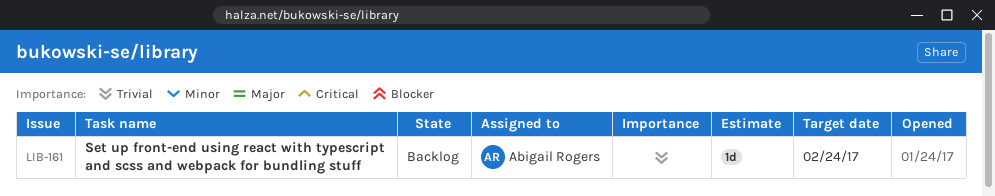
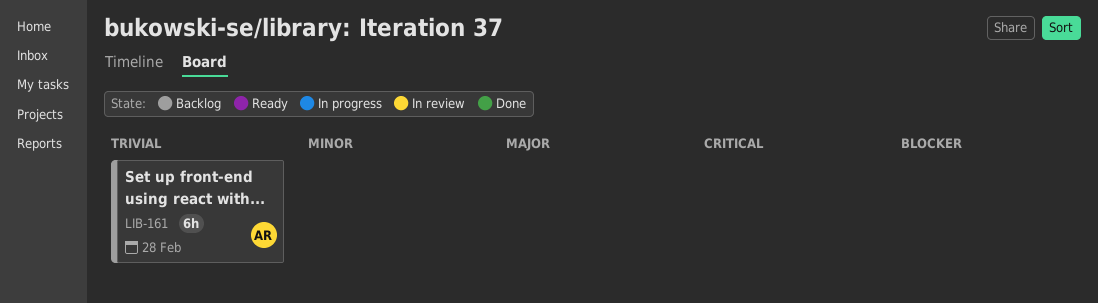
LIB-161, estimate: 1d -> 6h
LIB-161, due: Feb 24 -> Feb 28

